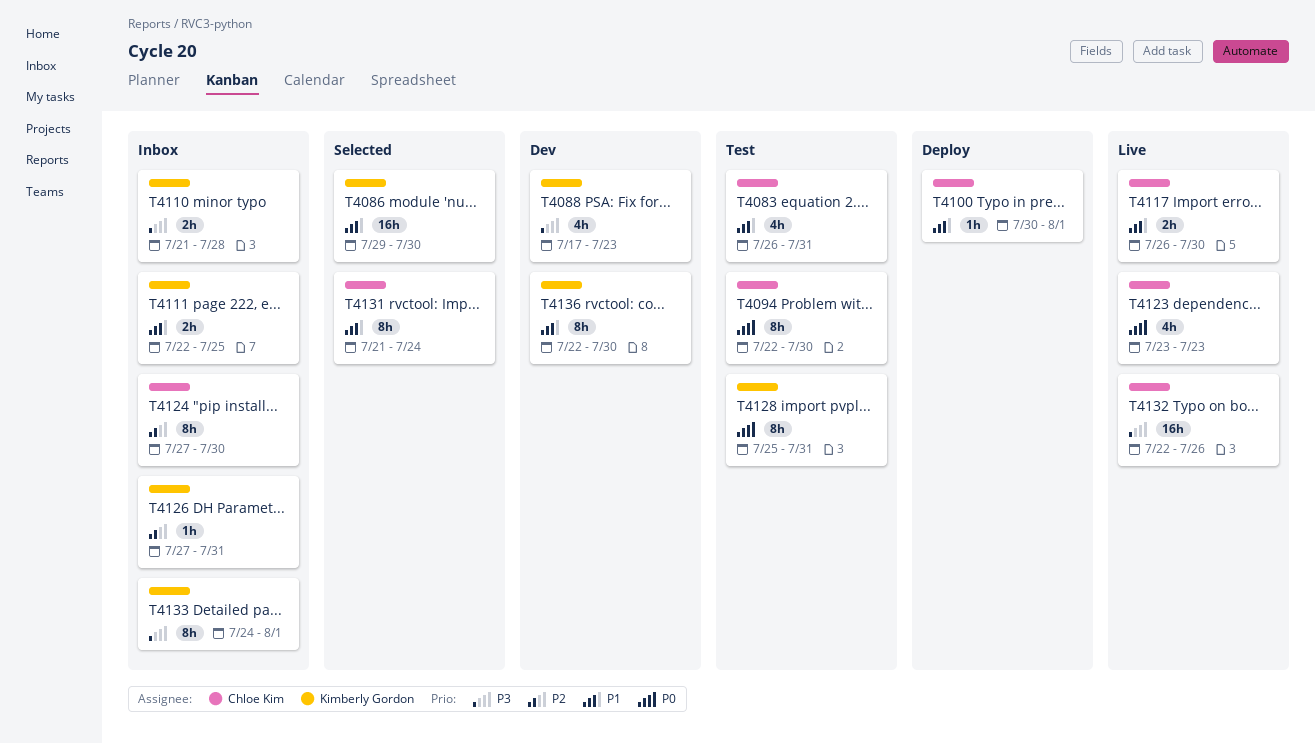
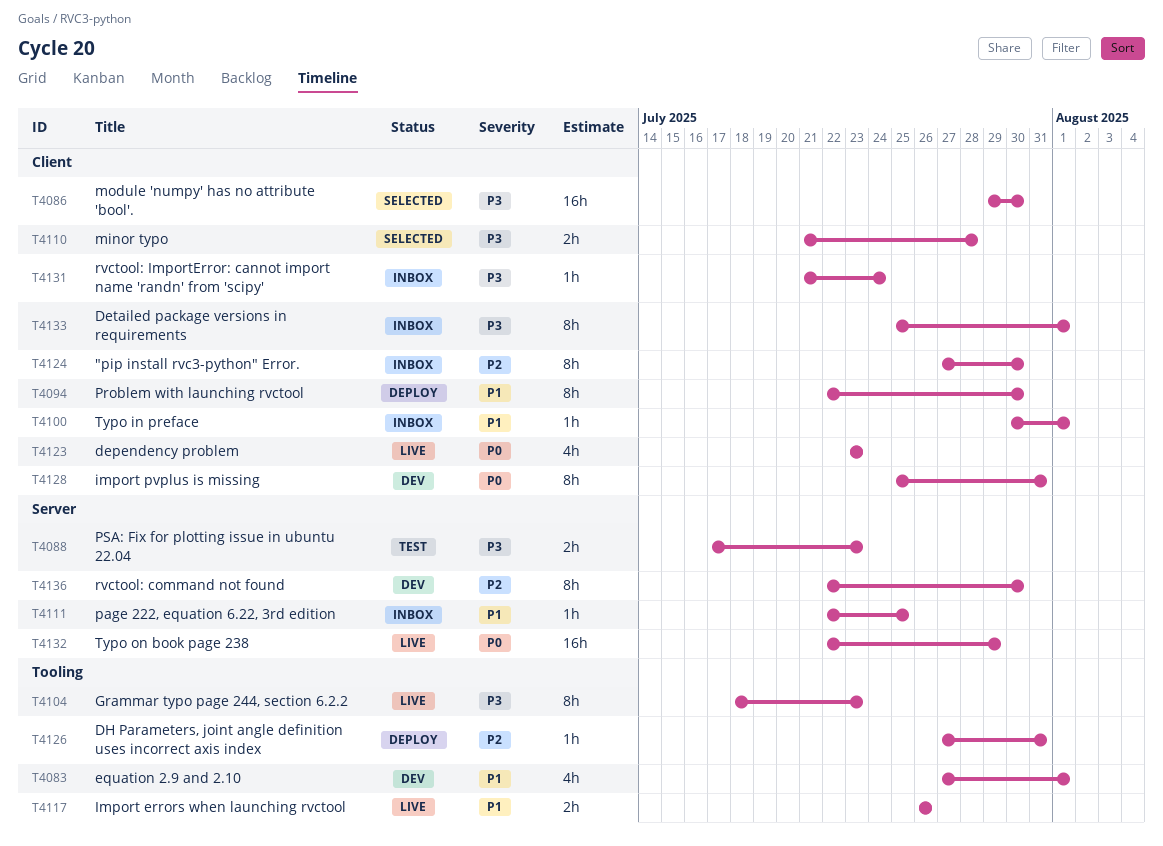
T4083, status: Test -> Dev
T4083, start: Jul 26 -> Jul 27
T4083, due: Jul 31 -> Aug 1
T4086, priority: P1 -> P3
T4088, status: Dev -> Test
T4088, estimate: 4h -> 2h
T4094, status: Test -> Deploy
T4094, priority: P0 -> P1
T4100, status: Deploy -> Inbox
T4104: none -> present
T4110, status: Inbox -> Selected
T4111, estimate: 2h -> 1h
T4117, due: Jul 30 -> Jul 26
T4126, status: Inbox -> Deploy
T4128, status: Test -> Dev
T4131, status: Selected -> Inbox
T4131, priority: P1 -> P3
T4131, estimate: 8h -> 1h
T4132, priority: P3 -> P0
T4132, due: Jul 26 -> Jul 29
T4133, start: Jul 24 -> Jul 25
T4136, priority: P1 -> P2

